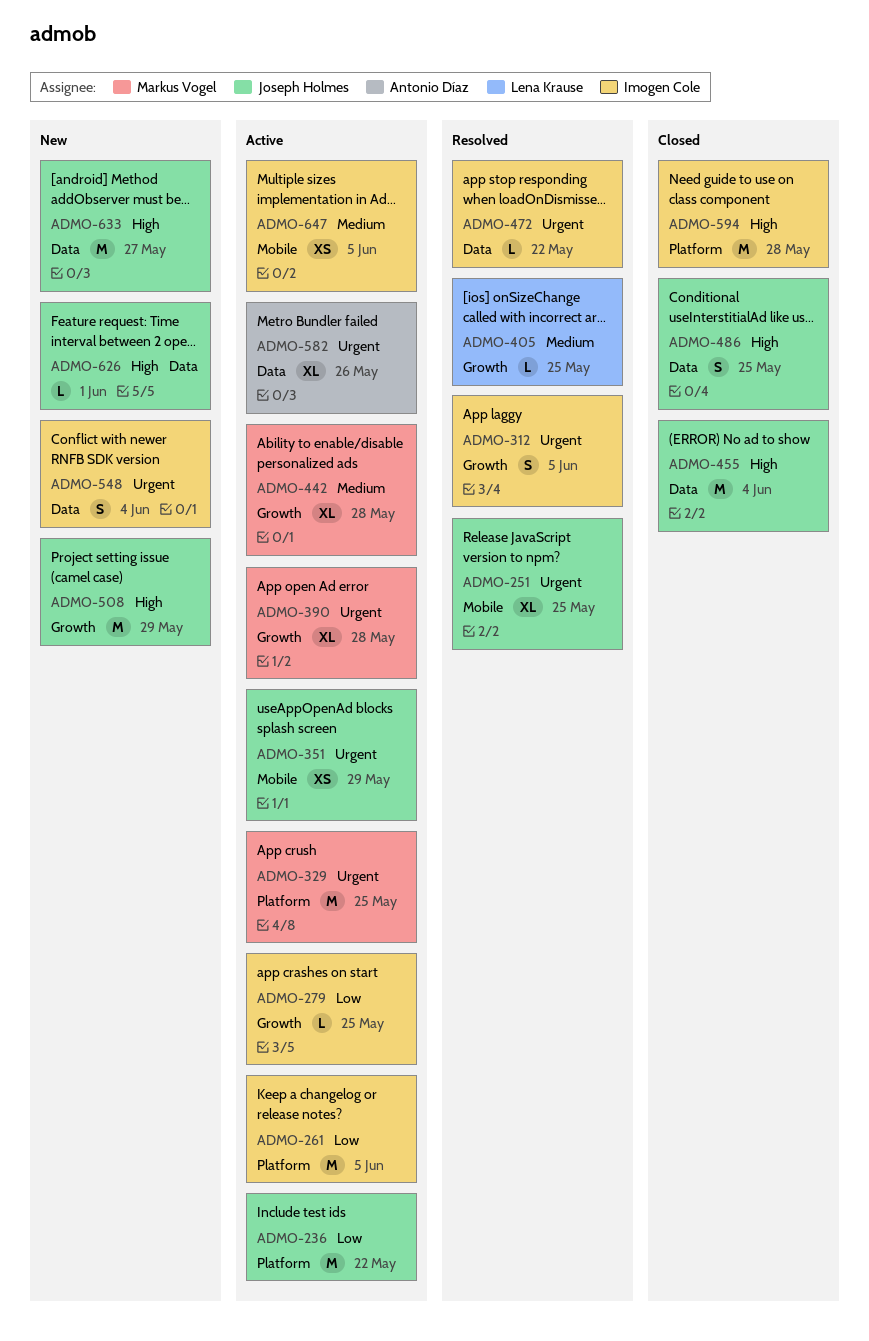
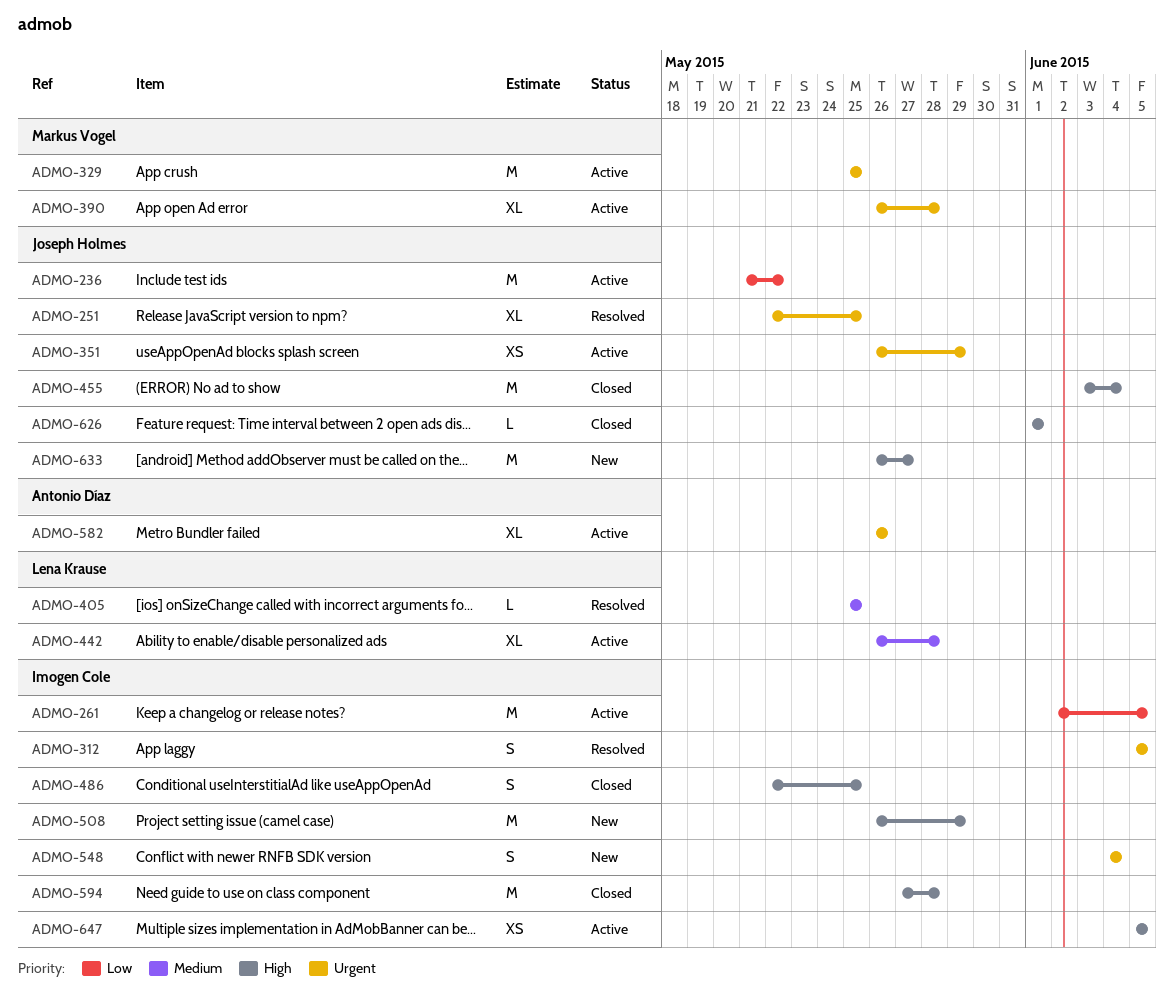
ADMO-279: present -> none
ADMO-442, owner: Markus Vogel -> Lena Krause
ADMO-472: present -> none
ADMO-486, owner: Joseph Holmes -> Imogen Cole
ADMO-508, owner: Joseph Holmes -> Imogen Cole
ADMO-626, status: New -> Closed
ADMO-647, priority: Medium -> High

